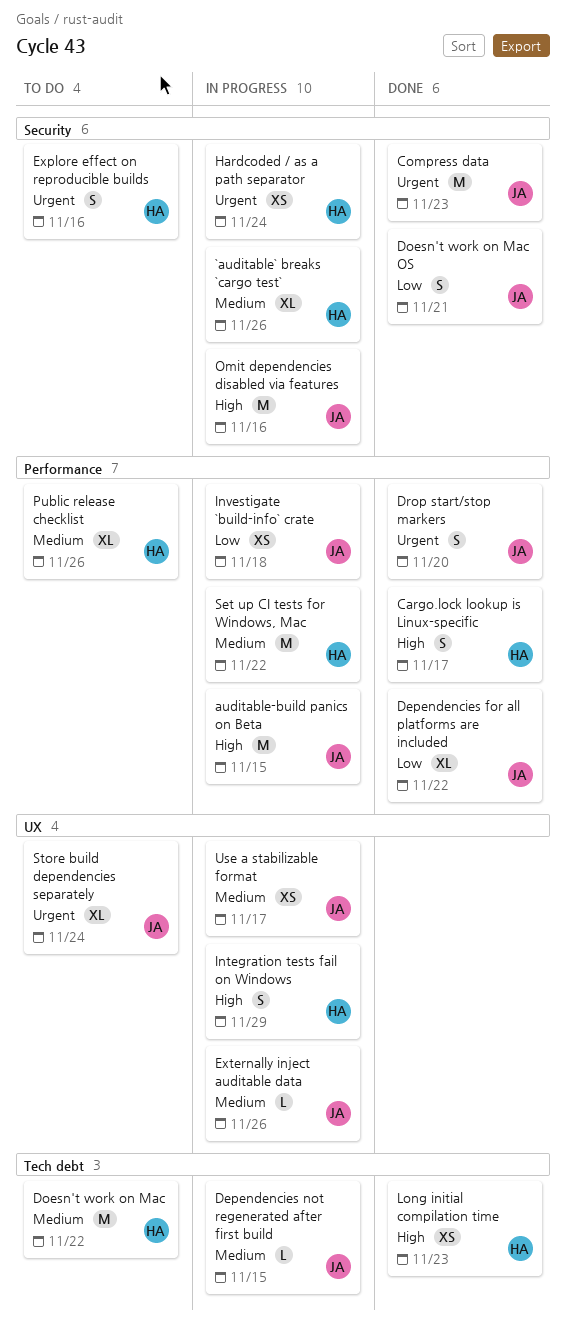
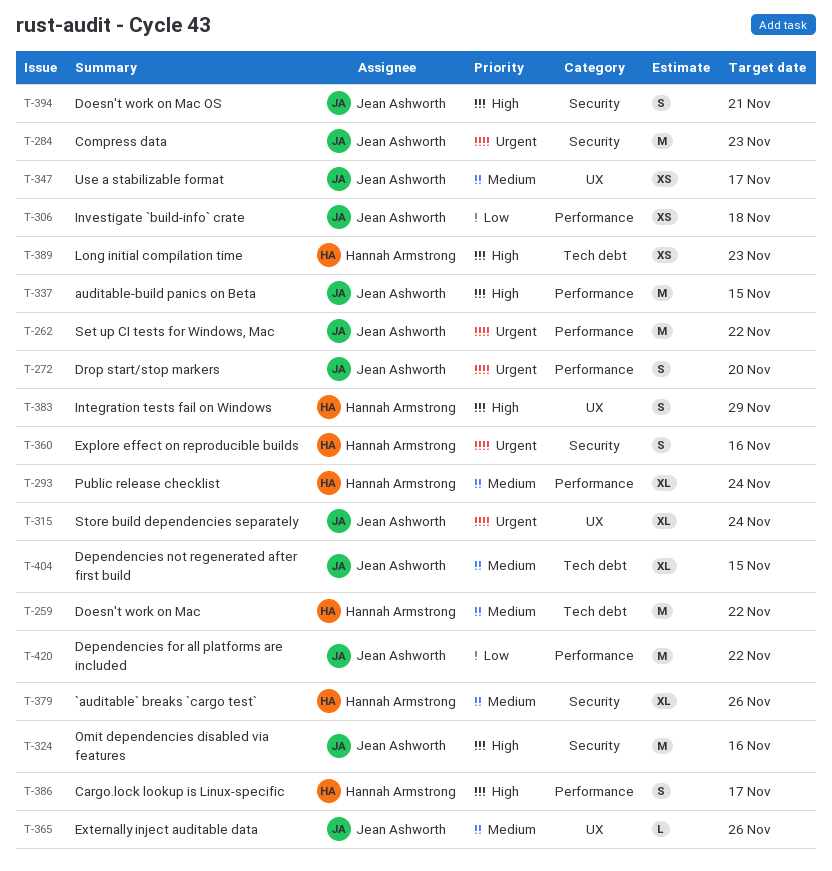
Dependencies for all platforms are included, estimate: XL -> M
Dependencies not regenerated after first build, estimate: L -> XL
Doesn't work on Mac OS, priority: Low -> High
Hardcoded / as a path separator: present -> none
Public release checklist, due: Nov 26 -> Nov 24
Set up CI tests for Windows, Mac, owner: Hannah Armstrong -> Jean Ashworth
Set up CI tests for Windows, Mac, priority: Medium -> Urgent

